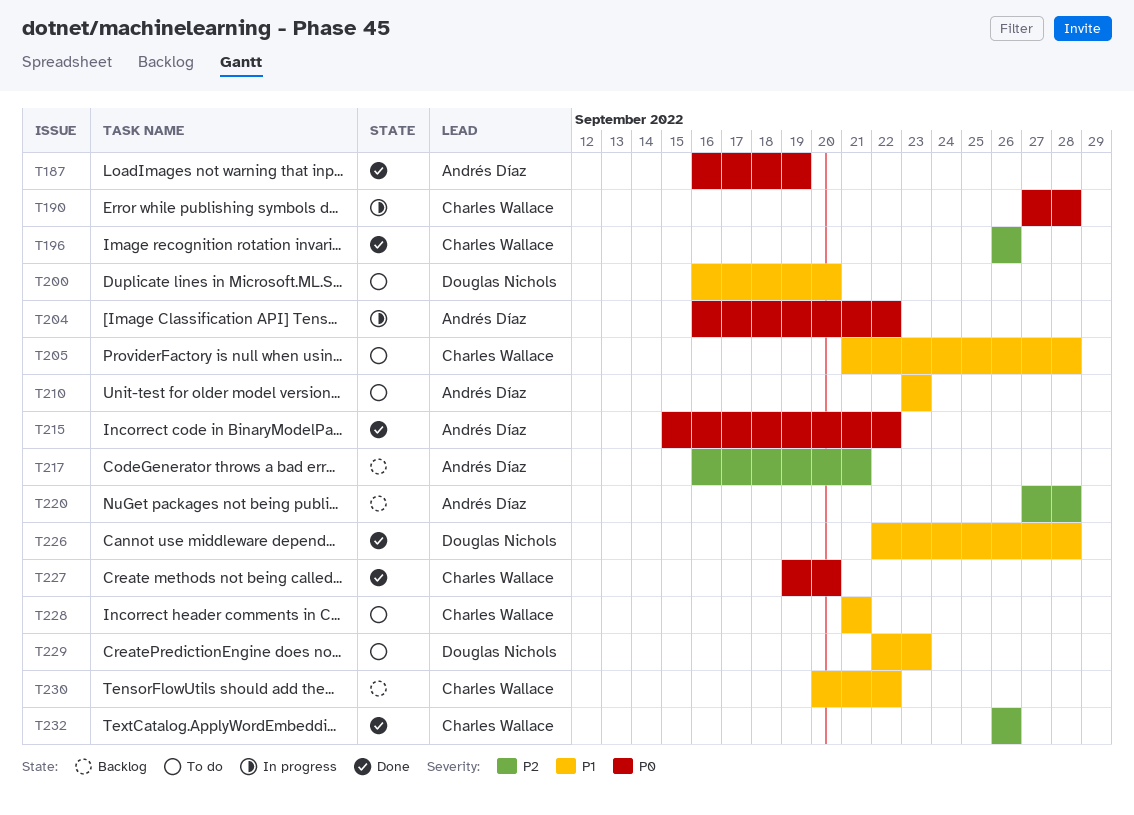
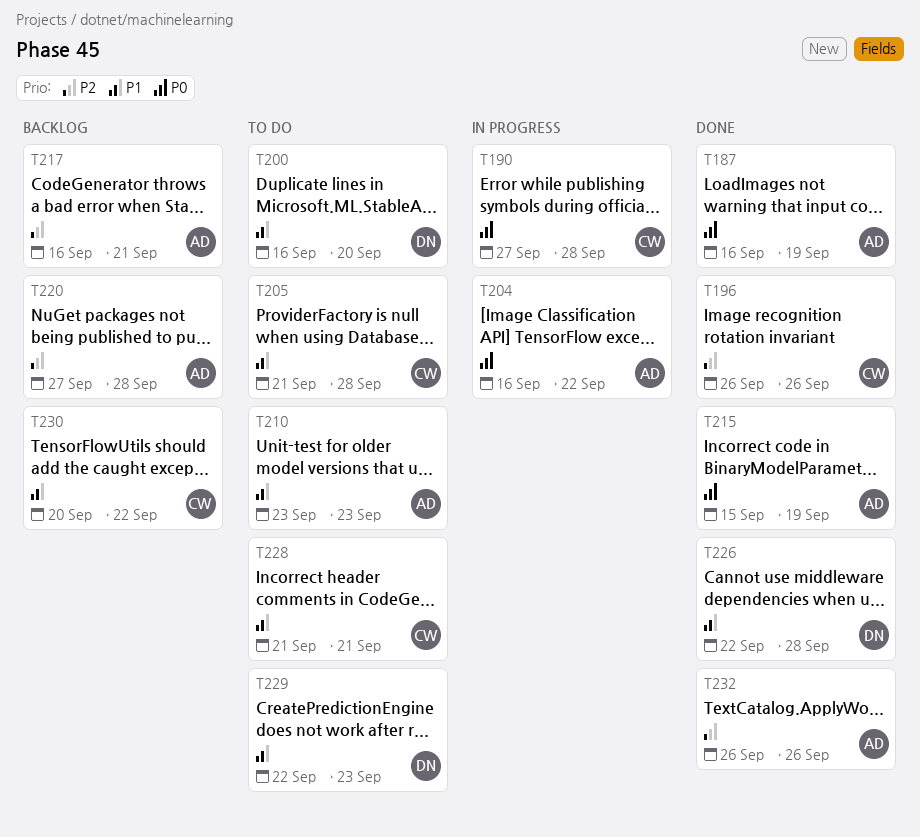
T215, due: Sep 22 -> Sep 19
T227: present -> none
T232, owner: Charles Wallace -> Andrés Díaz

